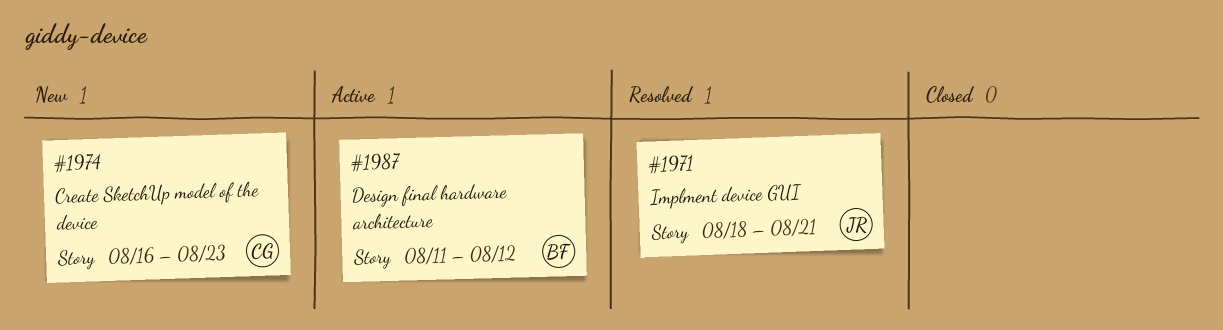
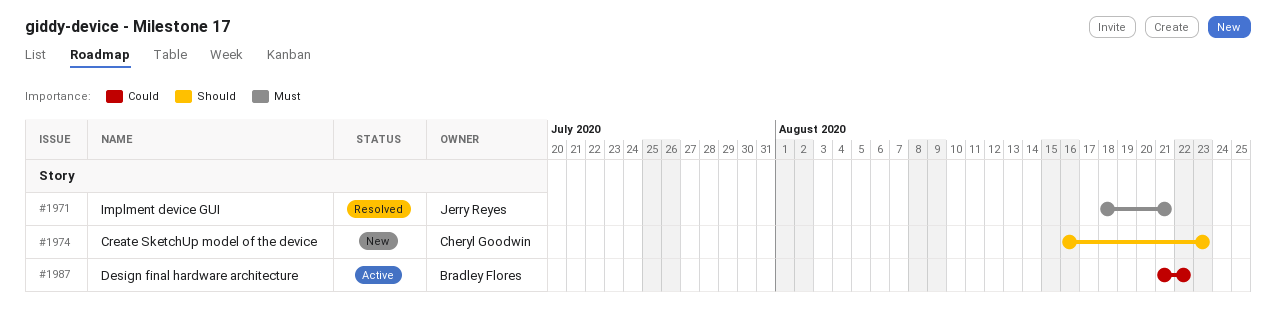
#1987, start: Aug 11 -> Aug 21
#1987, due: Aug 12 -> Aug 22

